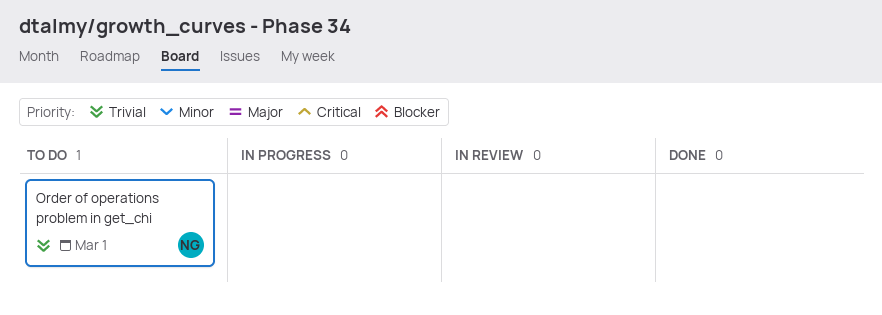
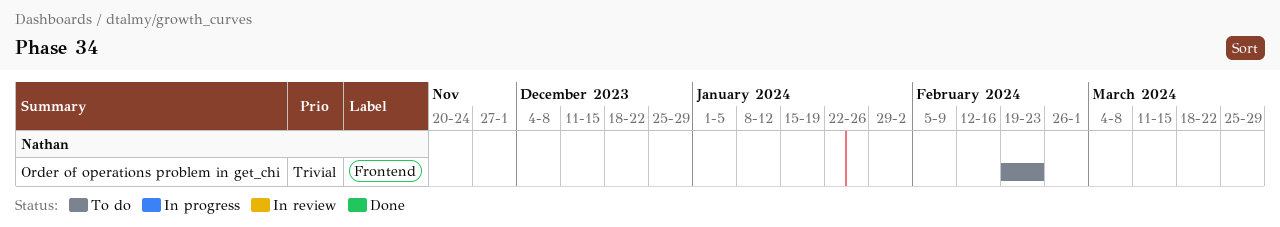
Order of operations problem in get_chi, due: Mar 1 -> Feb 23

